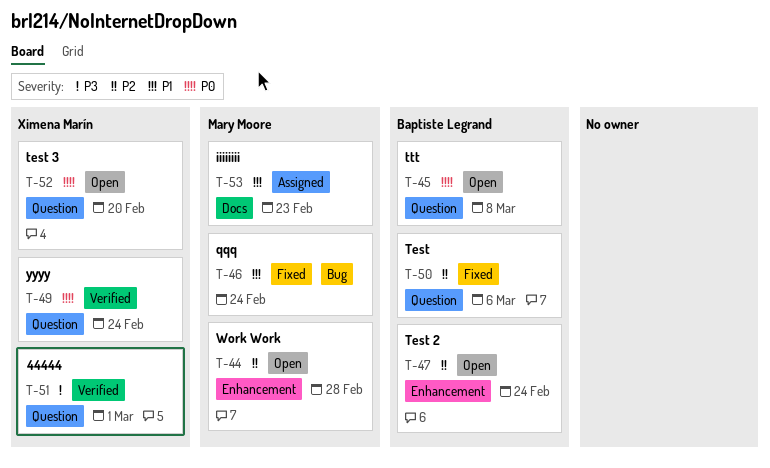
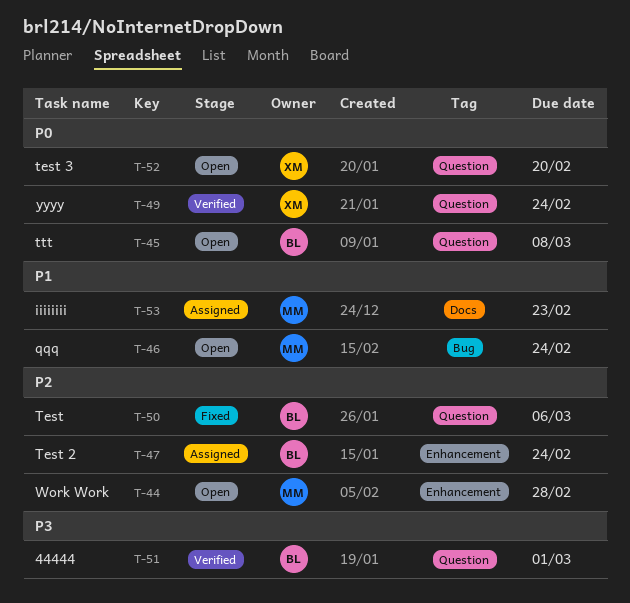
T-46, status: Fixed -> Open
T-47, status: Open -> Assigned
T-51, owner: Ximena Marín -> Baptiste Legrand

